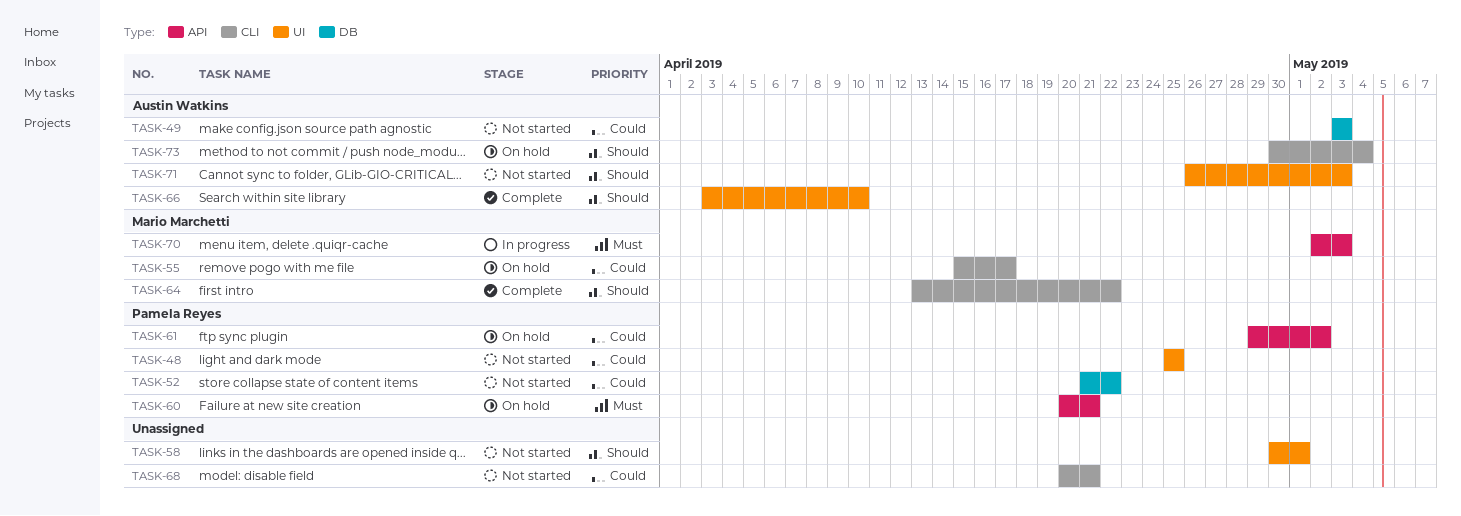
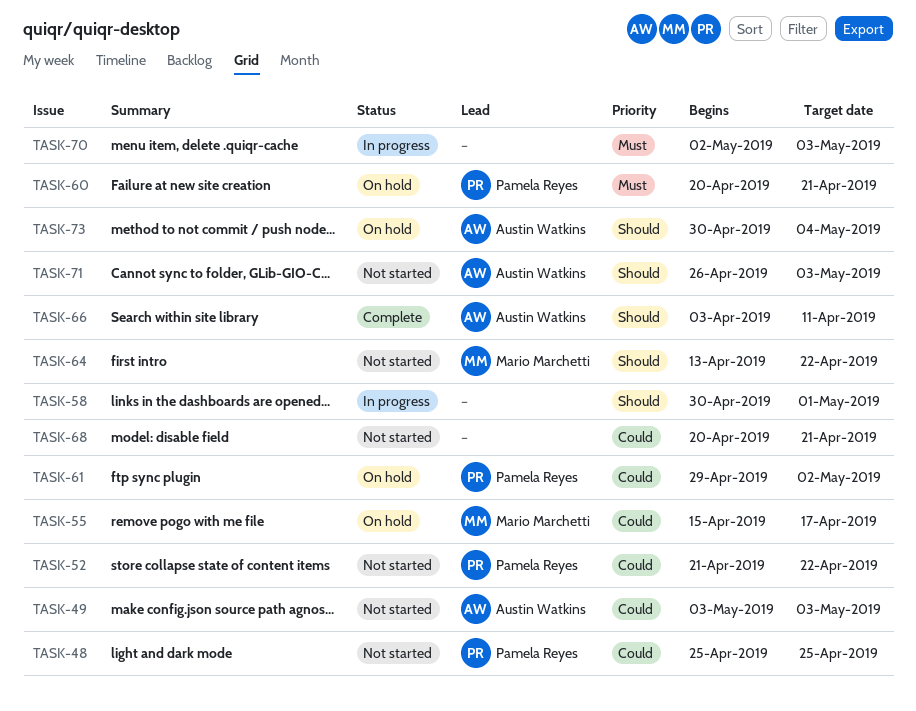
TASK-58, status: Not started -> In progress
TASK-64, status: Complete -> Not started
TASK-66, due: Apr 10 -> Apr 11
TASK-70, owner: Mario Marchetti -> none

